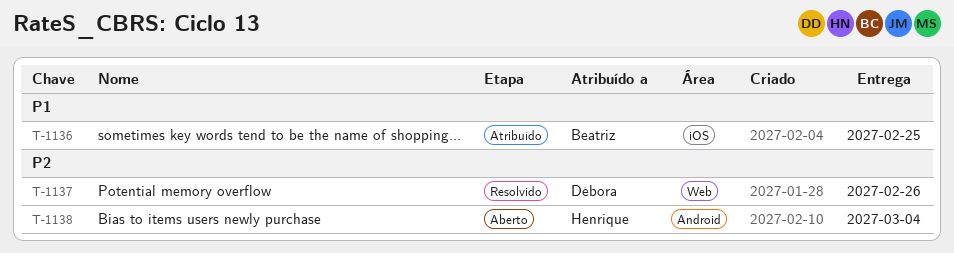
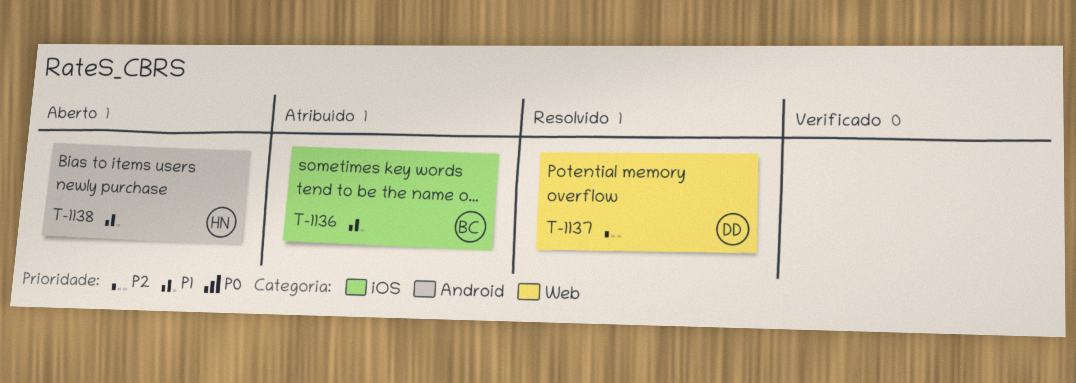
T-1138, priority: P2 -> P1

